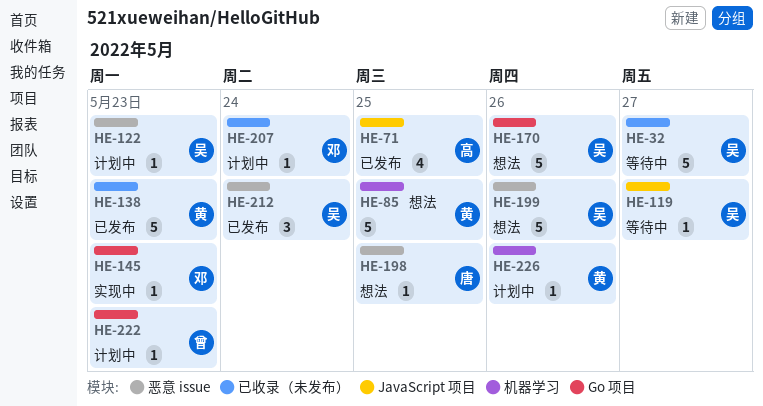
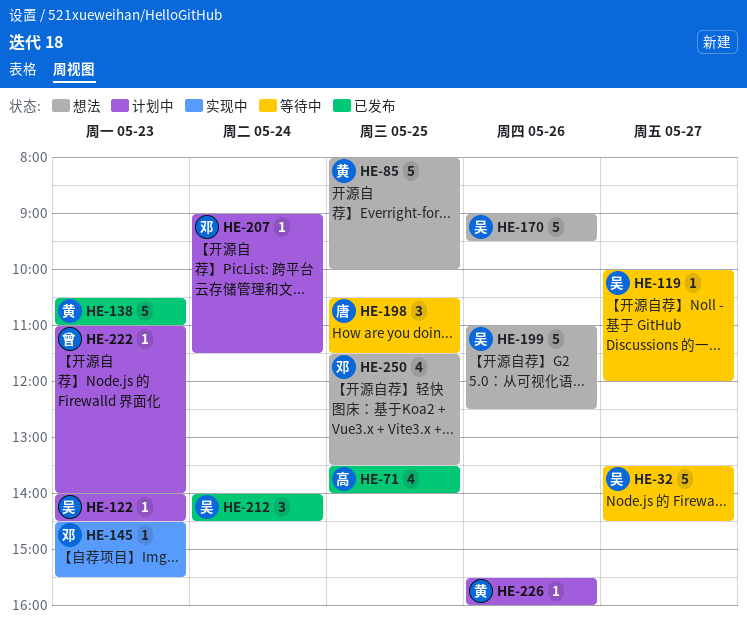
HE-198, status: 想法 -> 等待中
HE-198, estimate: 1 -> 3
HE-250: none -> present

